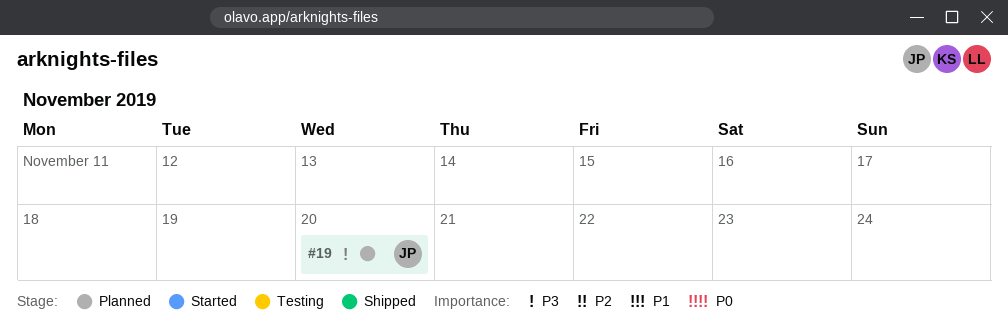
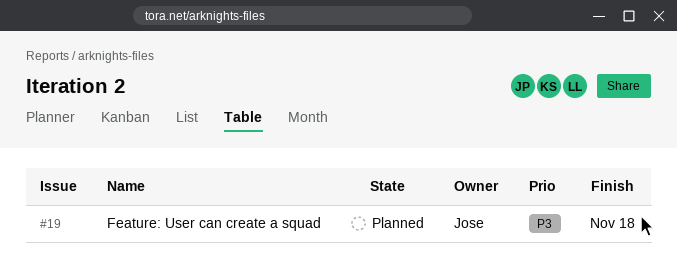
#19, due: Nov 20 -> Nov 18

